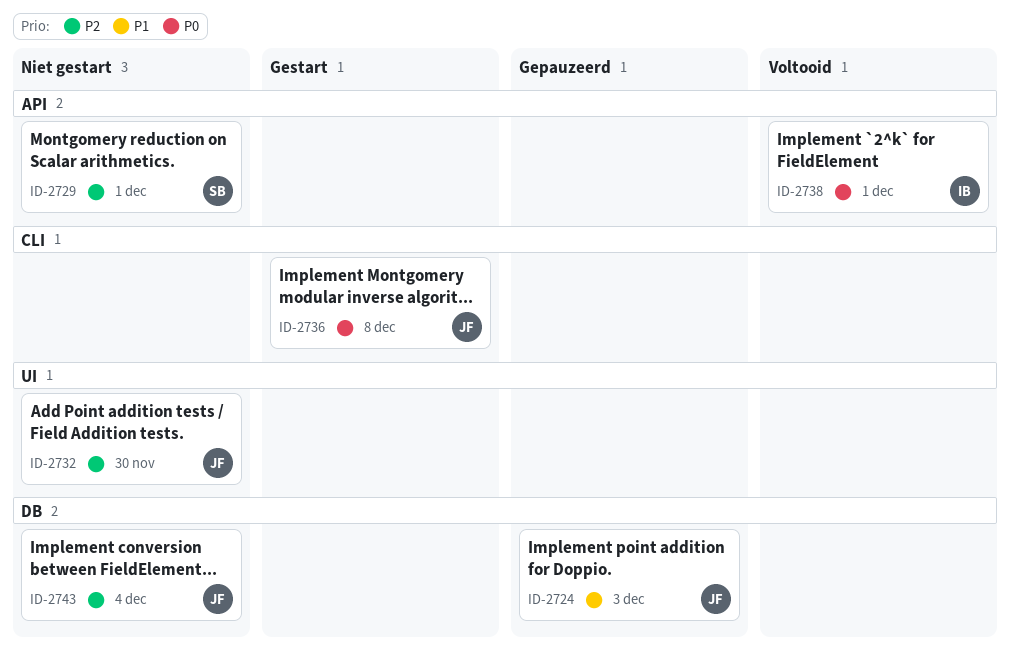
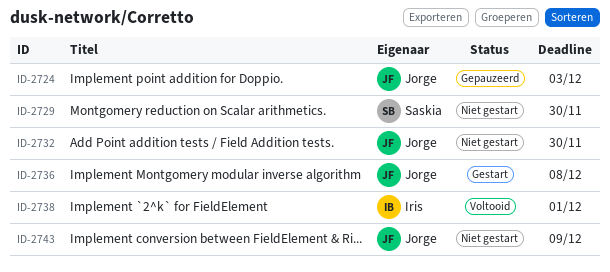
ID-2729, due: Dec 1 -> Nov 30
ID-2743, due: Dec 4 -> Dec 9

